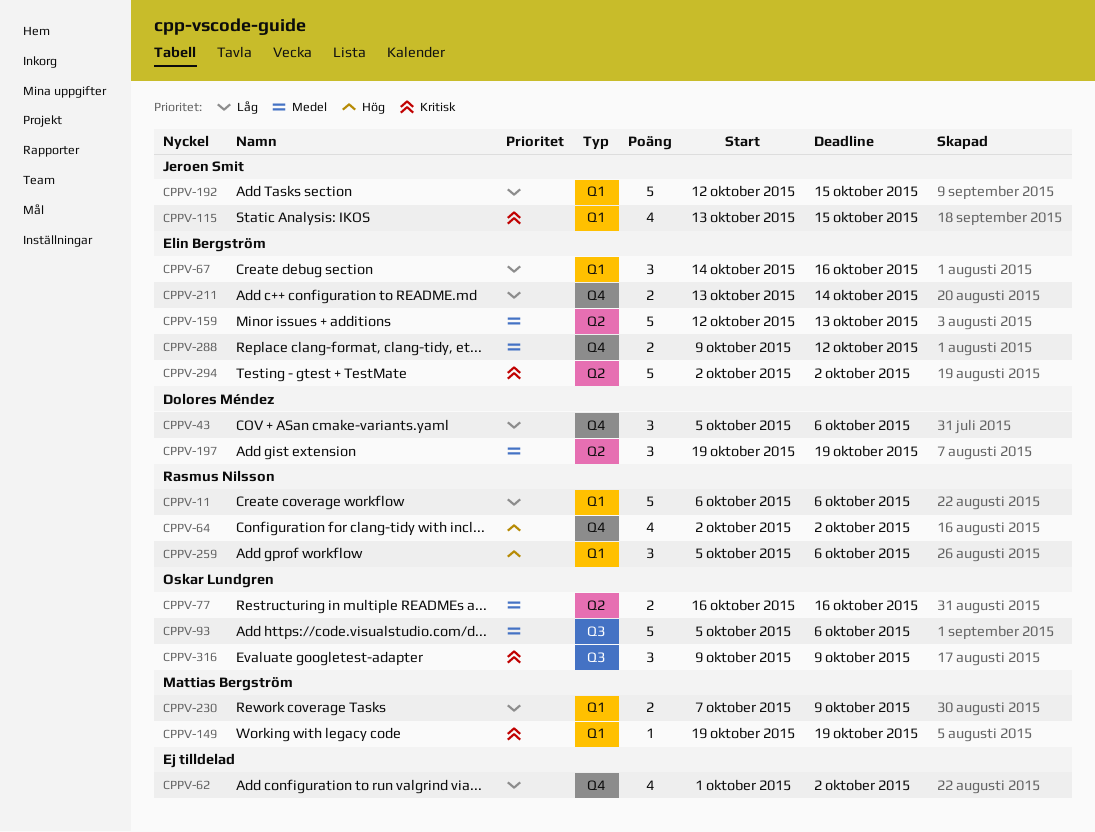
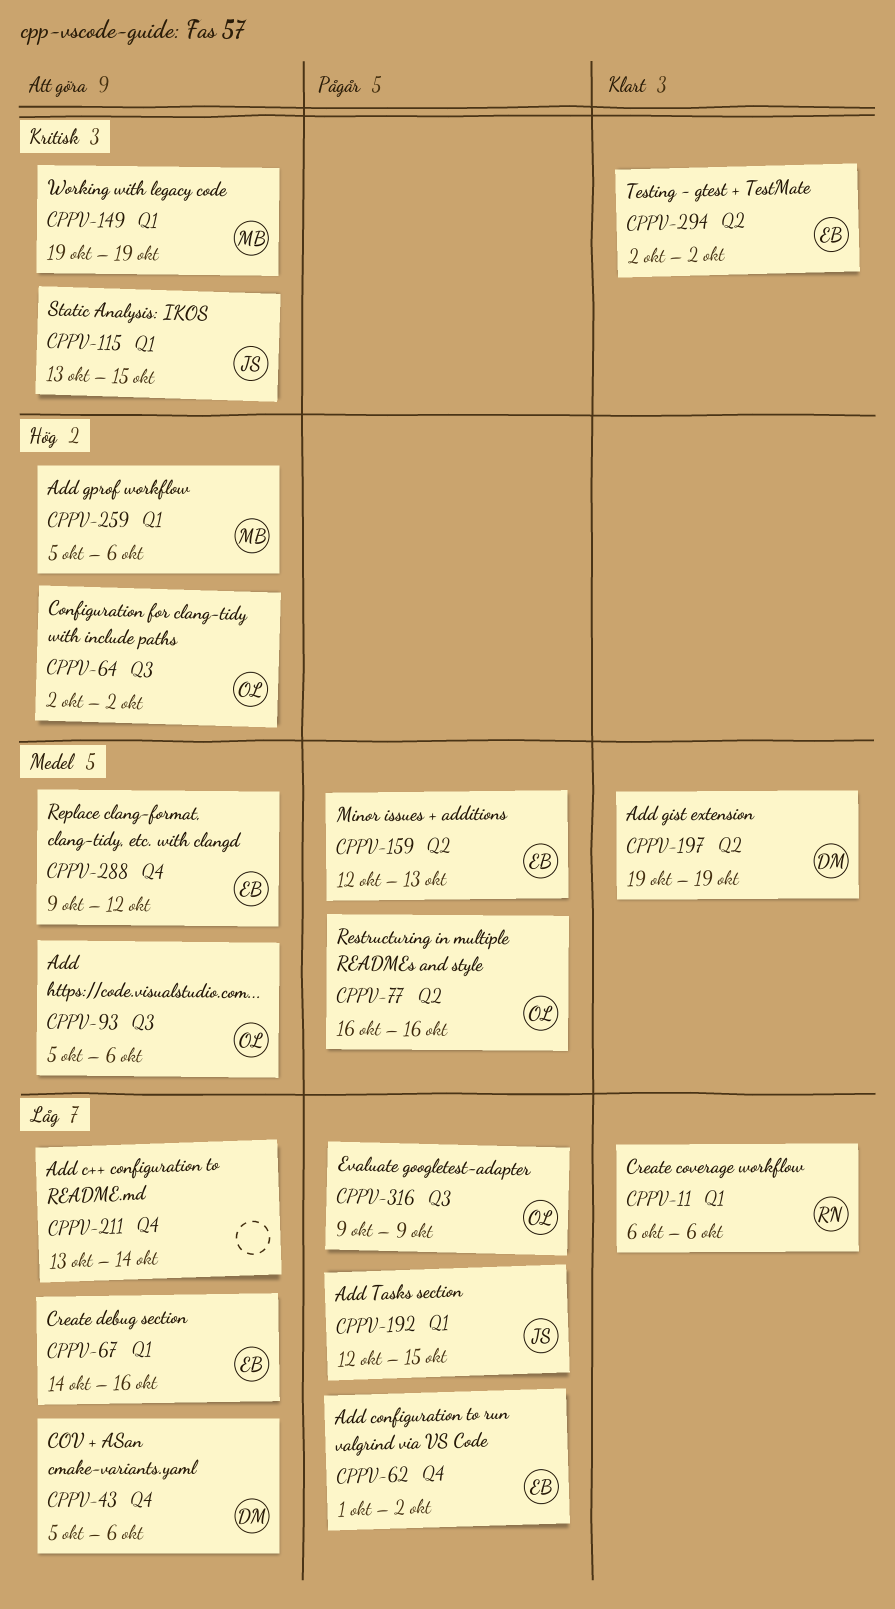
CPPV-62, owner: none -> Elin Bergström
CPPV-64, owner: Rasmus Nilsson -> Oskar Lundgren
CPPV-64, label: Q4 -> Q3
CPPV-211, owner: Elin Bergström -> none
CPPV-230: present -> none
CPPV-259, owner: Rasmus Nilsson -> Mattias Bergström
CPPV-316, priority: Kritisk -> Låg

